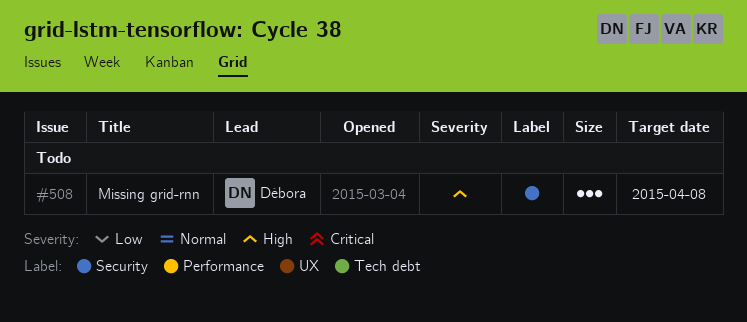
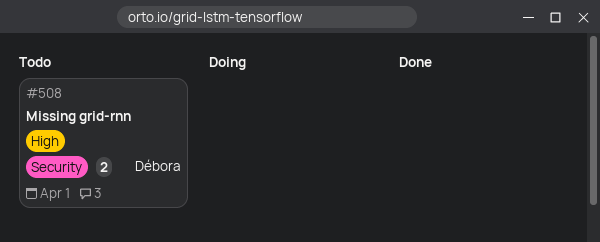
#508, estimate: 3 -> 2
#508, due: Apr 8 -> Apr 1

